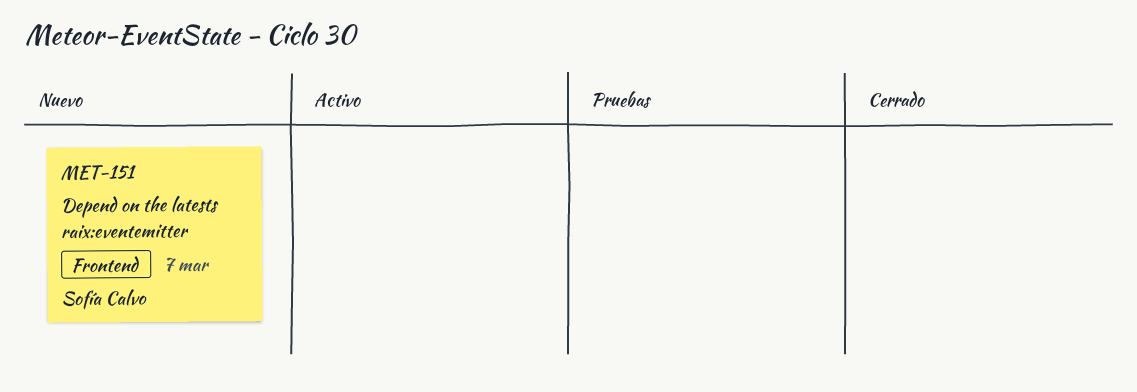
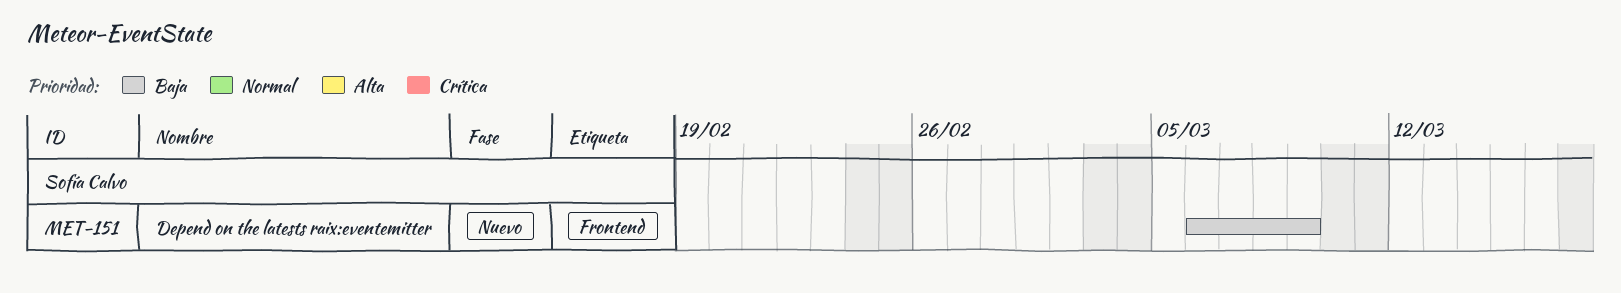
MET-151, due: Mar 7 -> Mar 9

